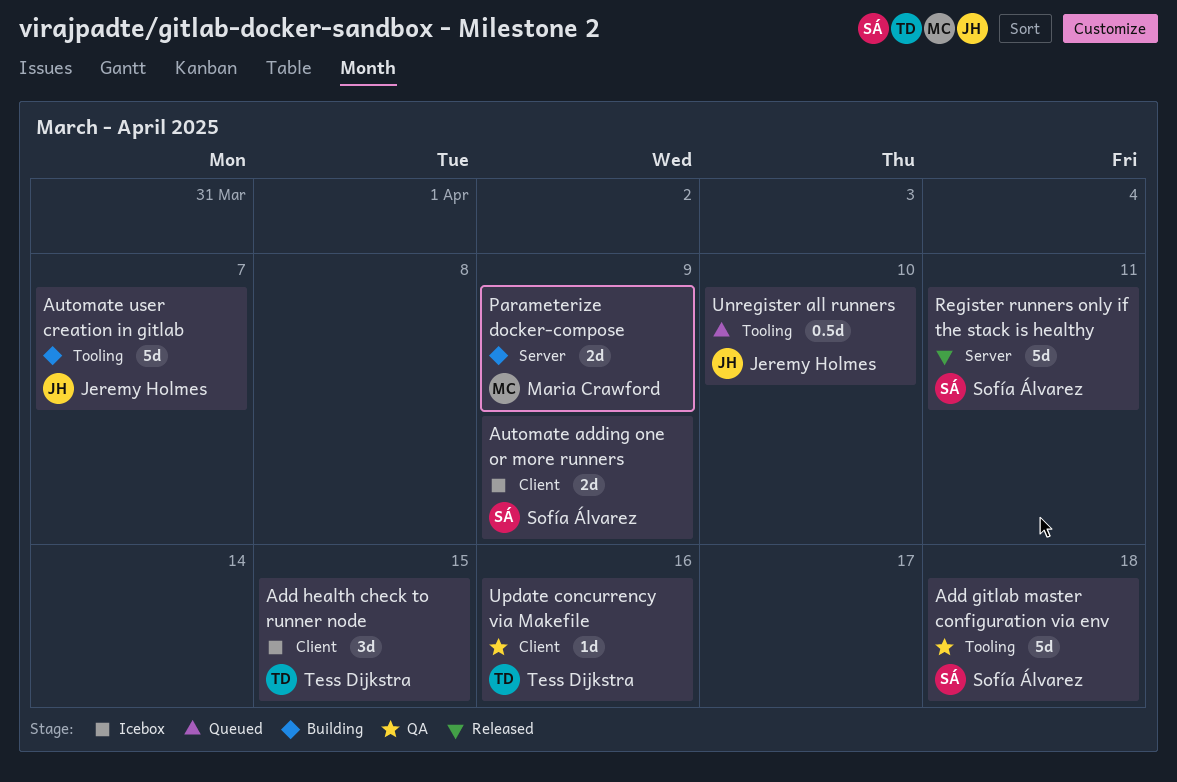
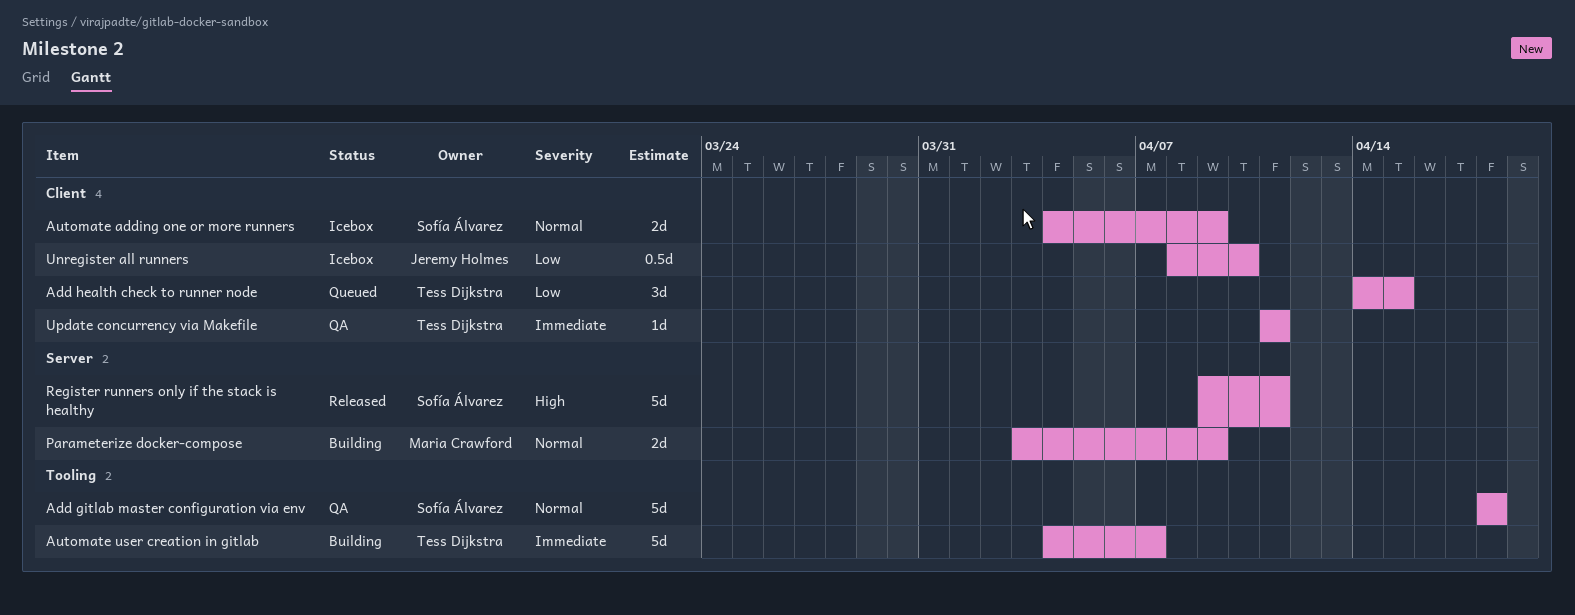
Add health check to runner node, status: Icebox -> Queued
Automate user creation in gitlab, owner: Jeremy Holmes -> Tess Dijkstra
Unregister all runners, status: Queued -> Icebox
Unregister all runners, label: Tooling -> Client
Update concurrency via Makefile, due: Apr 16 -> Apr 11

